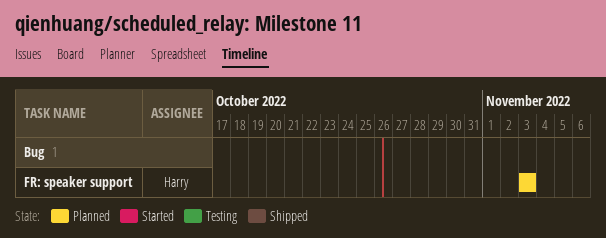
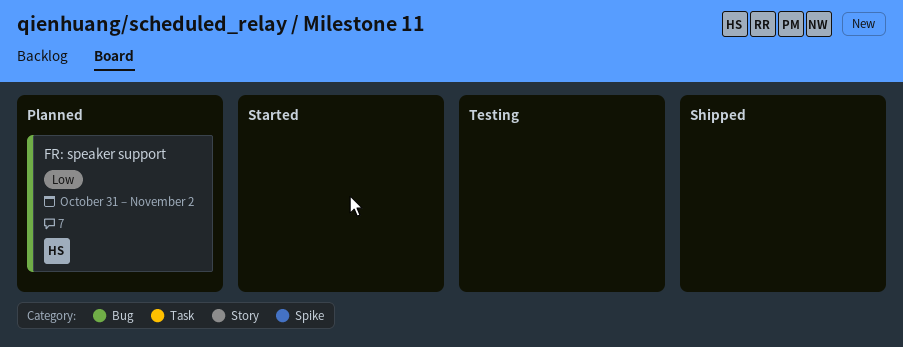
FR: speaker support, start: Nov 3 -> Oct 31
FR: speaker support, due: Nov 3 -> Nov 2

